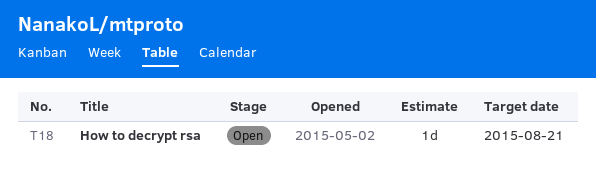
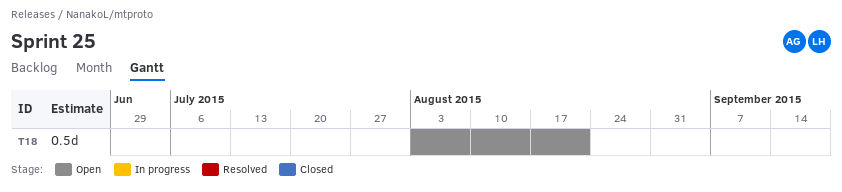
T18, estimate: 1d -> 0.5d

